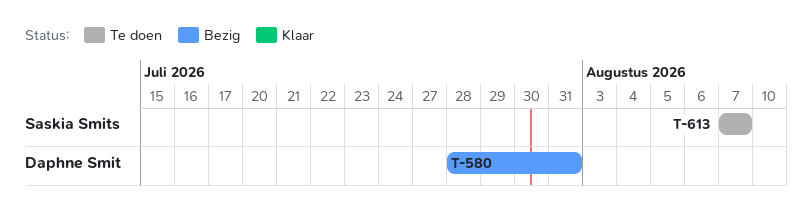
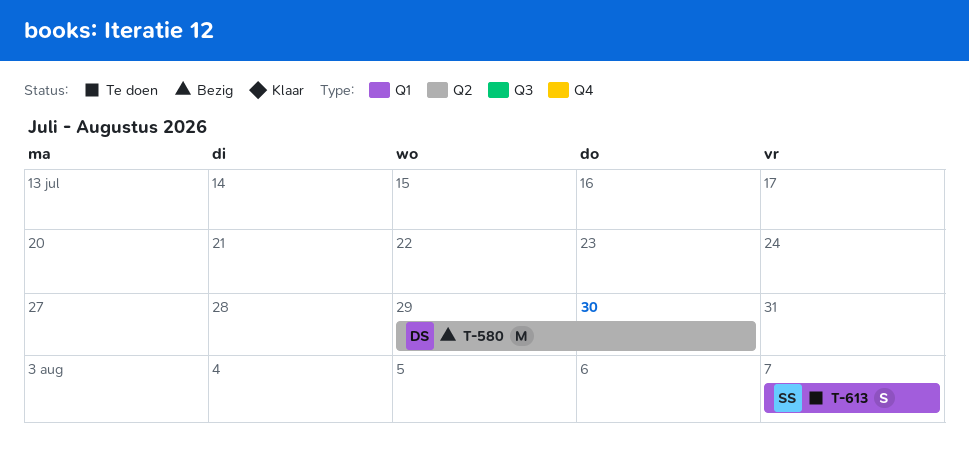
T-580, start: Jul 28 -> Jul 29
T-580, due: Jul 31 -> Jul 30

